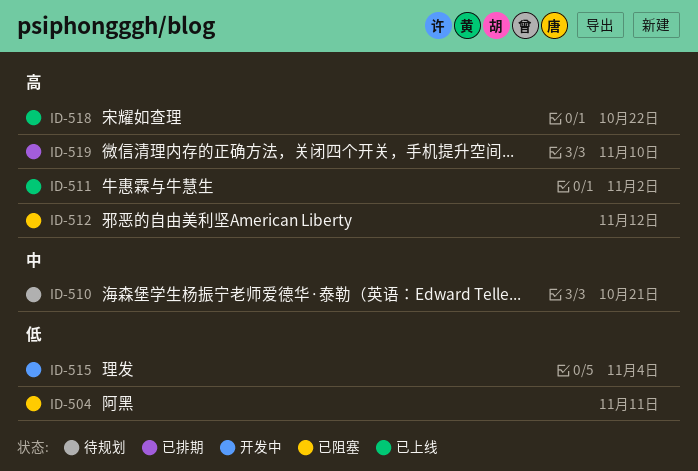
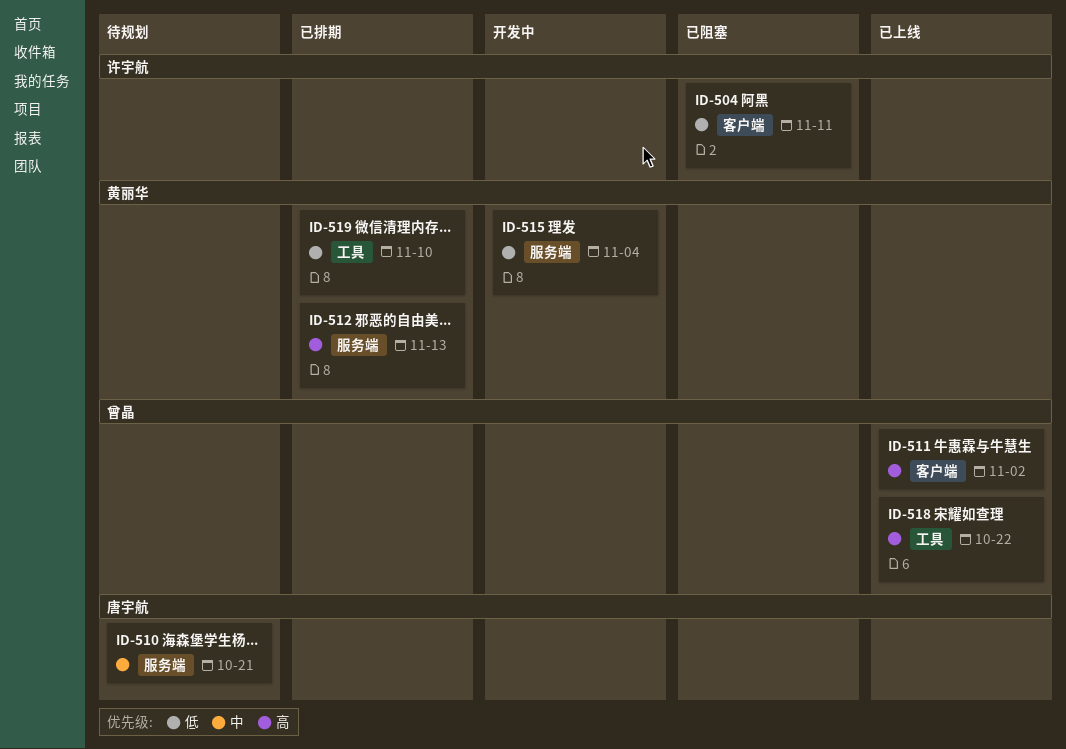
ID-512, status: 已阻塞 -> 已排期
ID-512, due: Nov 12 -> Nov 13
ID-519, priority: 高 -> 低

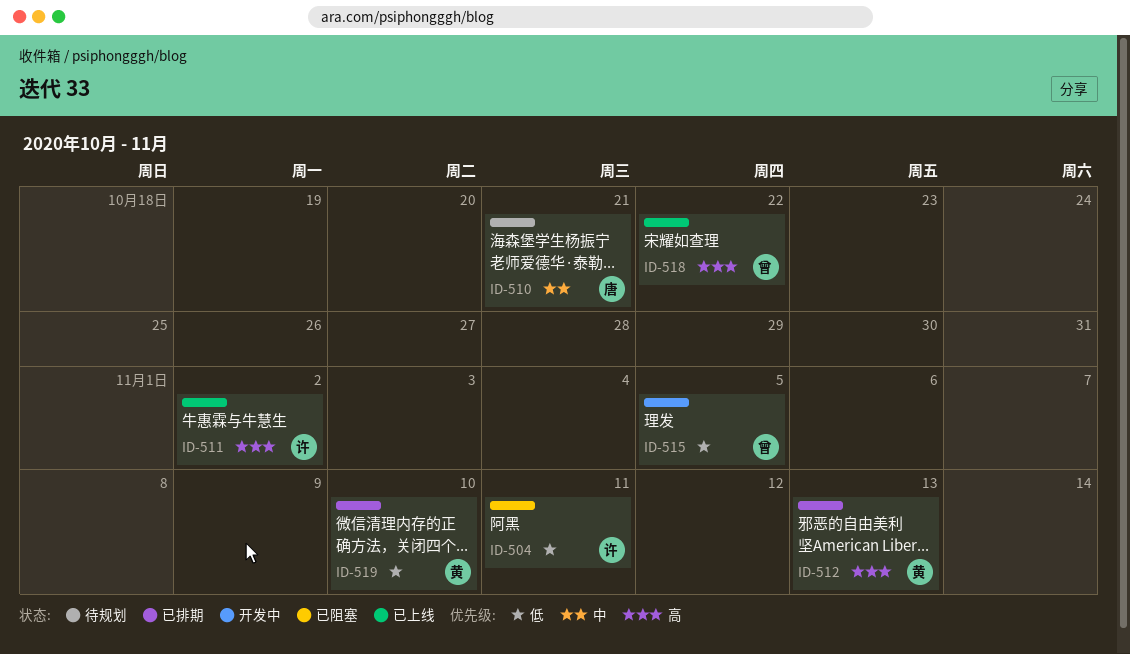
ID-511, owner: 曾晶 -> 许宇航
ID-515, owner: 黄丽华 -> 曾晶
ID-515, due: Nov 4 -> Nov 5

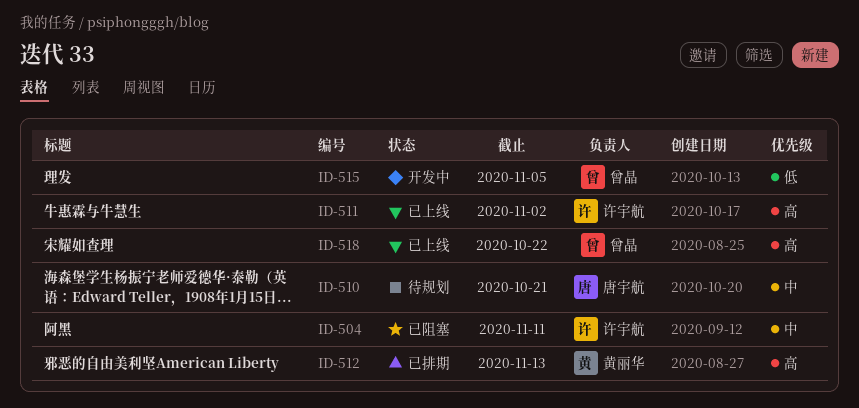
ID-504, priority: 低 -> 中
ID-519: present -> none

